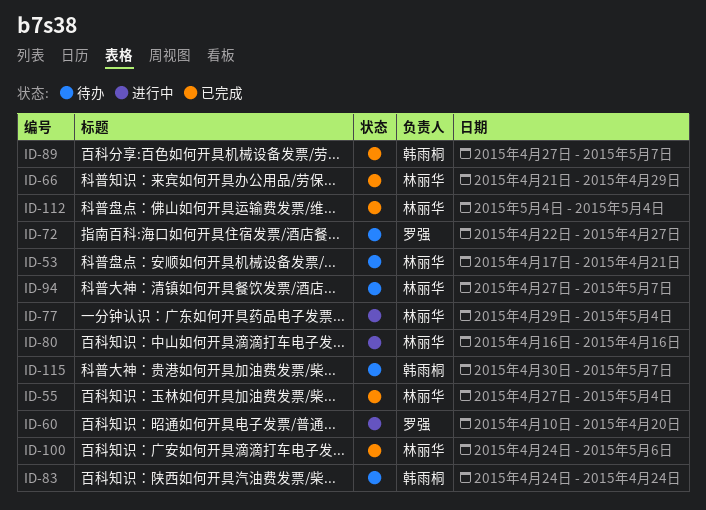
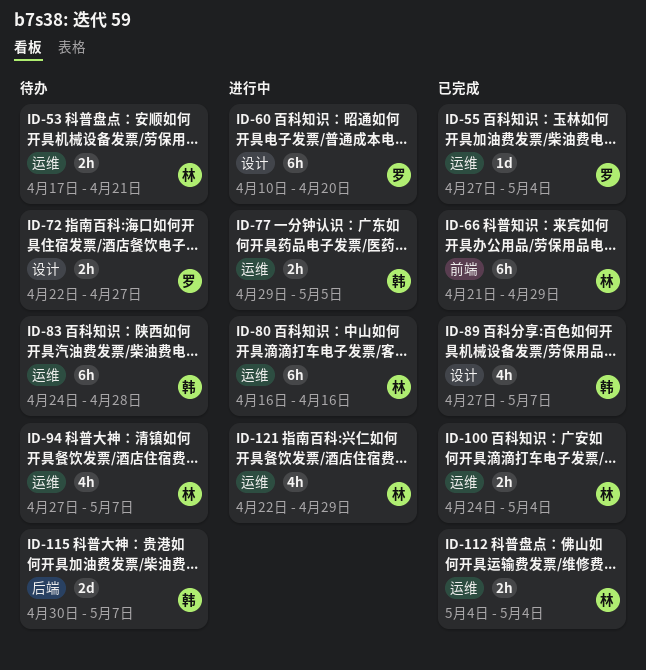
ID-55, owner: 林丽华 -> 罗强
ID-77, owner: 林丽华 -> 韩雨桐
ID-77, due: May 4 -> May 5
ID-83, due: Apr 24 -> Apr 28
ID-100, due: May 6 -> May 4
ID-121: none -> present

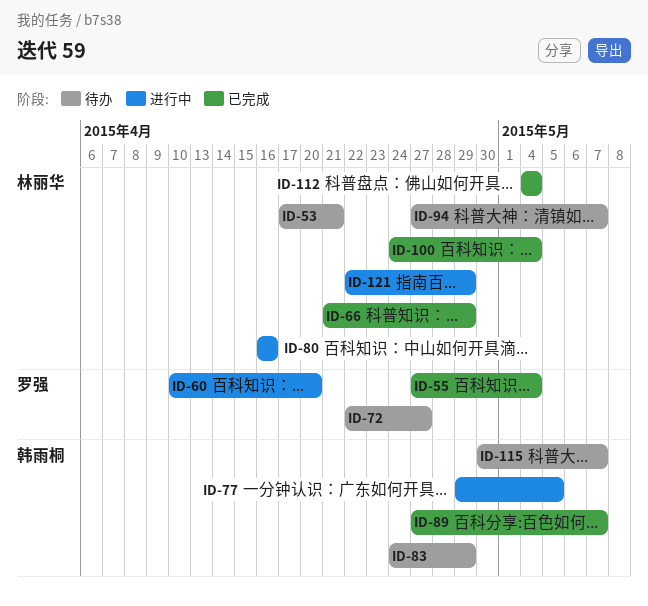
ID-83, due: Apr 28 -> Apr 29

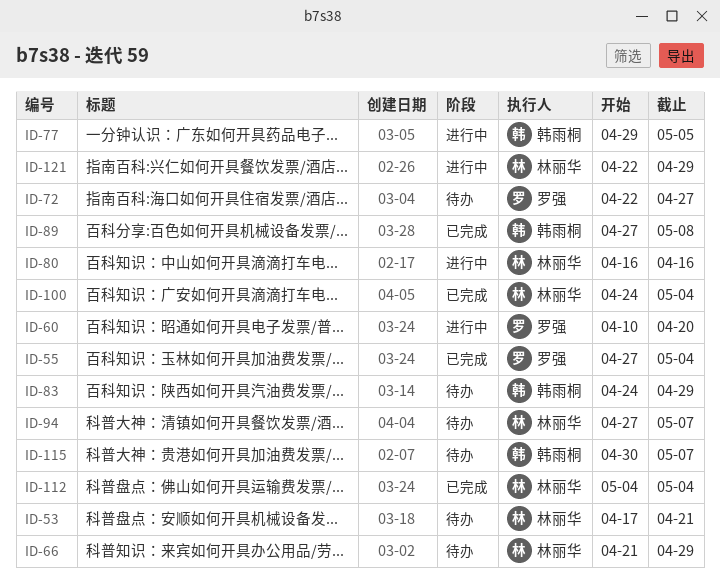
ID-66, status: 已完成 -> 待办
ID-89, due: May 7 -> May 8

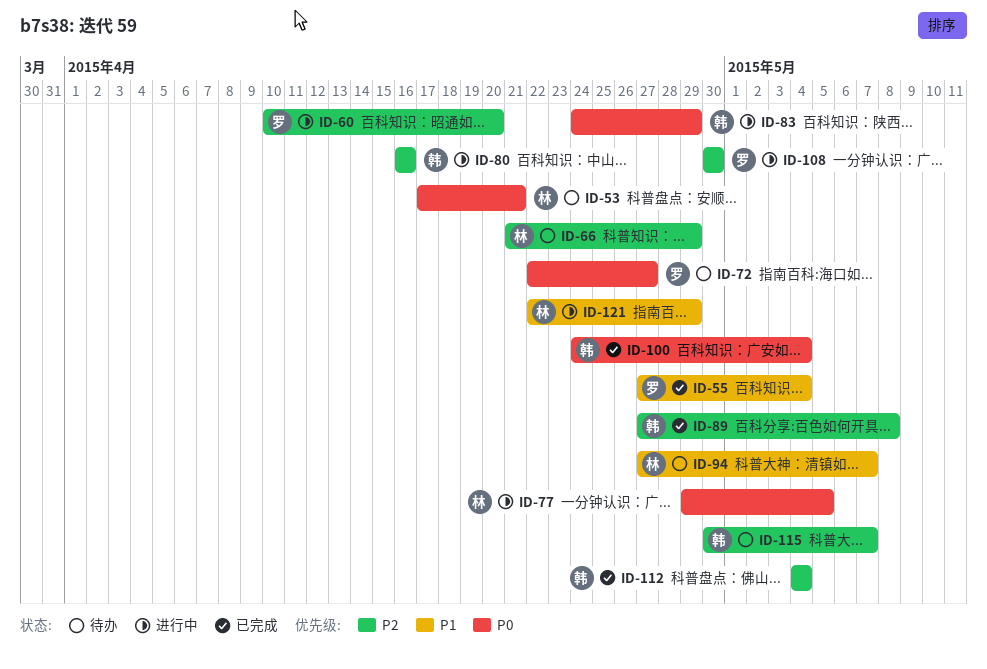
ID-77, owner: 韩雨桐 -> 林丽华
ID-80, owner: 林丽华 -> 韩雨桐
ID-83, status: 待办 -> 进行中
ID-100, owner: 林丽华 -> 韩雨桐
ID-108: none -> present
ID-112, owner: 林丽华 -> 韩雨桐

